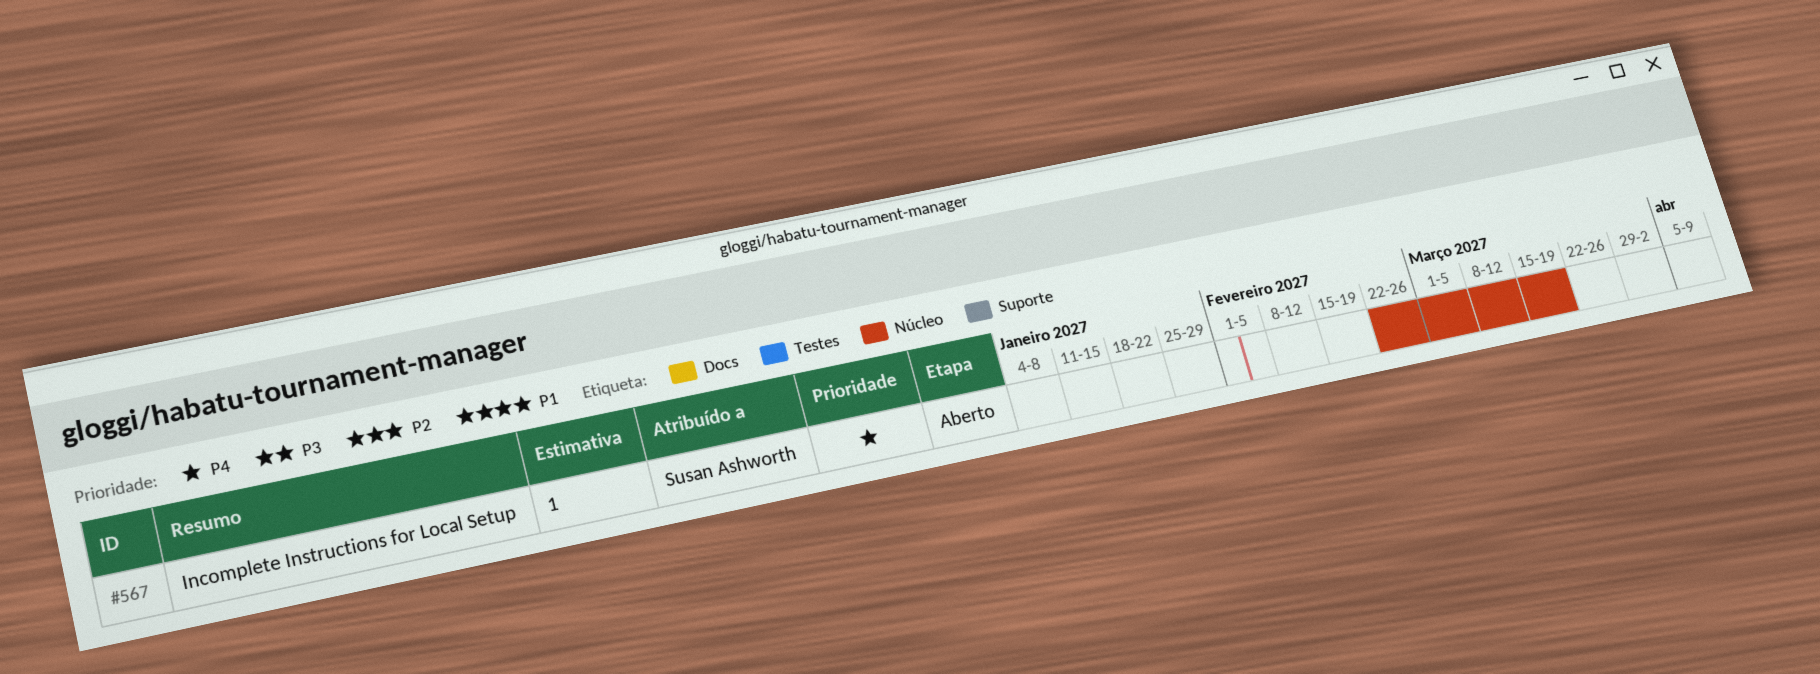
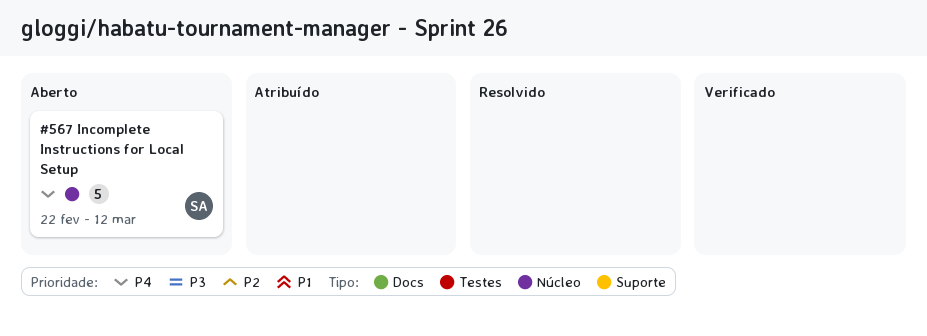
#567, estimate: 1 -> 5
#567, due: Mar 19 -> Mar 12

